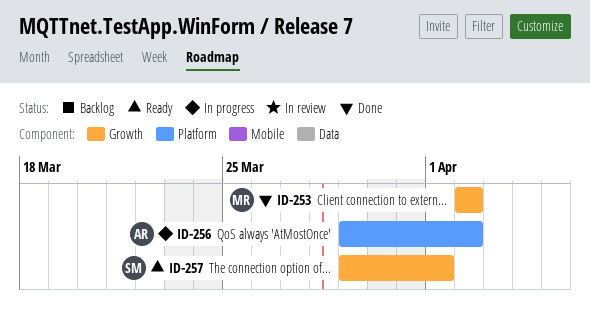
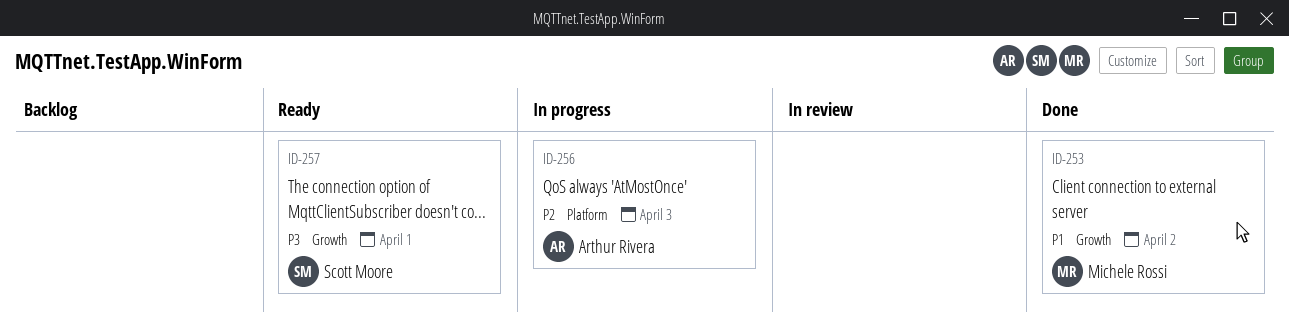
ID-256, due: Apr 2 -> Apr 3

